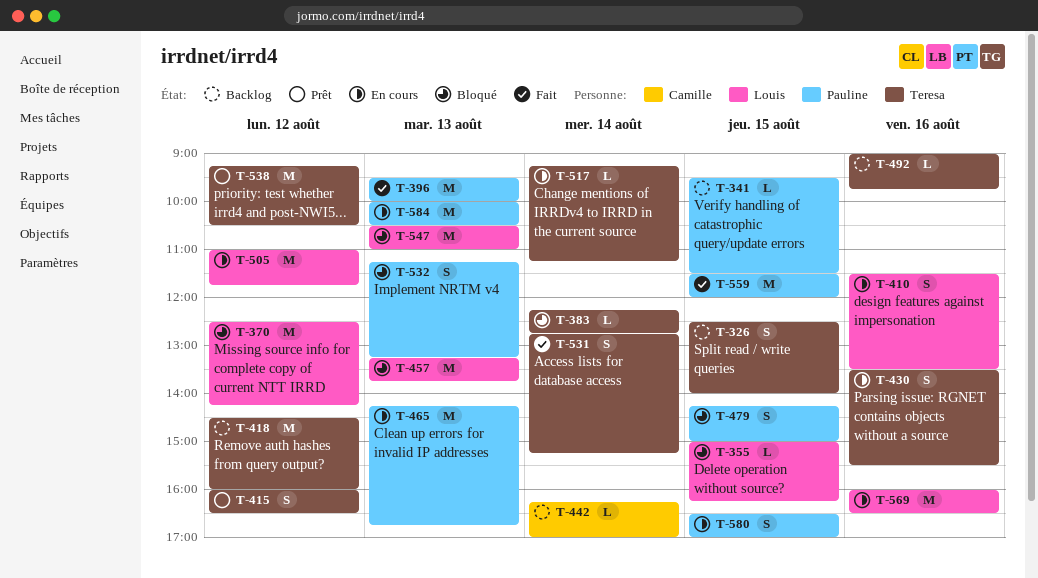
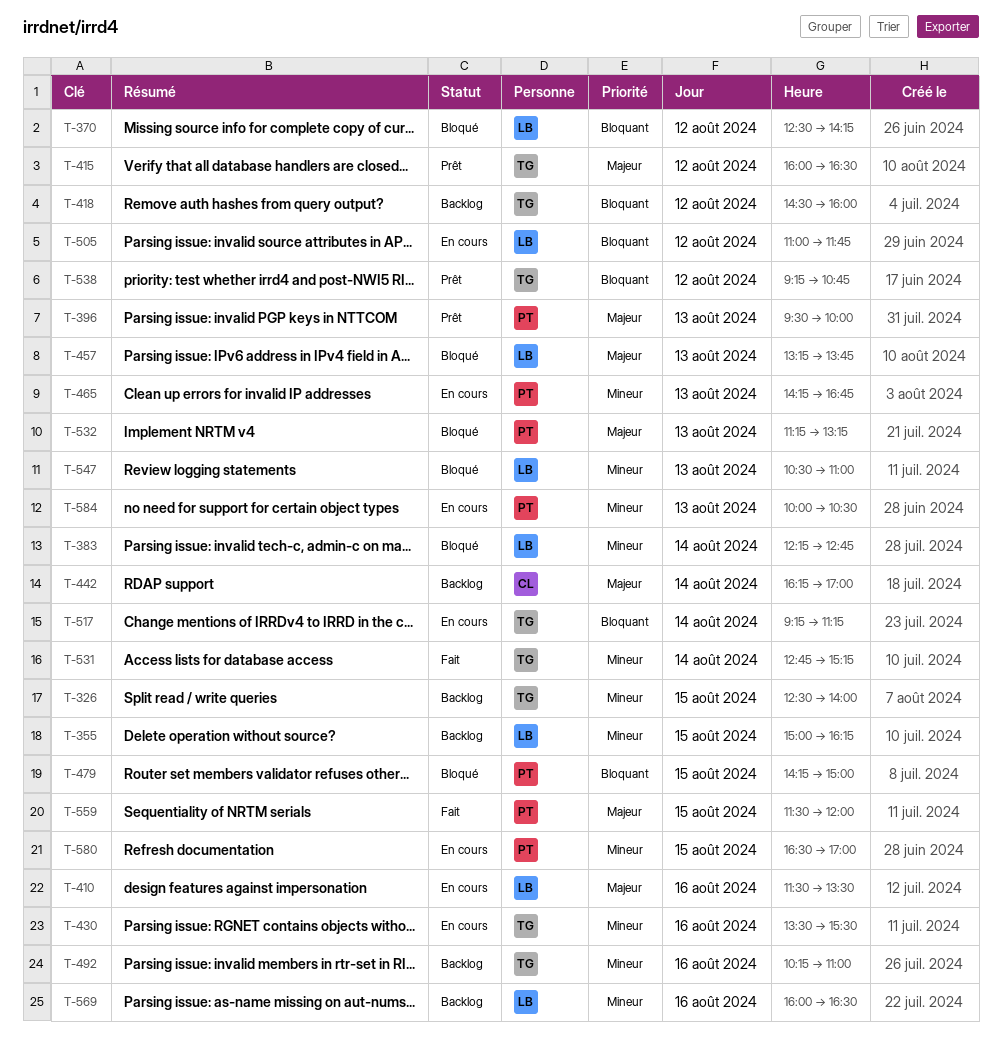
T-341: present -> none
T-355, status: Bloqué -> Backlog
T-383, owner: Teresa -> Louis
T-396, status: Fait -> Prêt
T-492, begins: 09:00 -> 10:15
T-492, ends: 09:45 -> 11:00
T-538, ends: 10:30 -> 10:45
T-569, status: En cours -> Backlog

